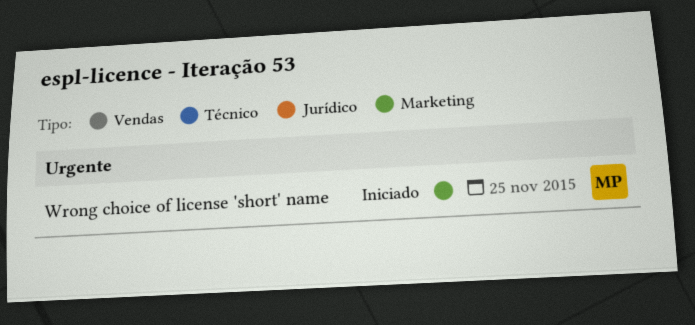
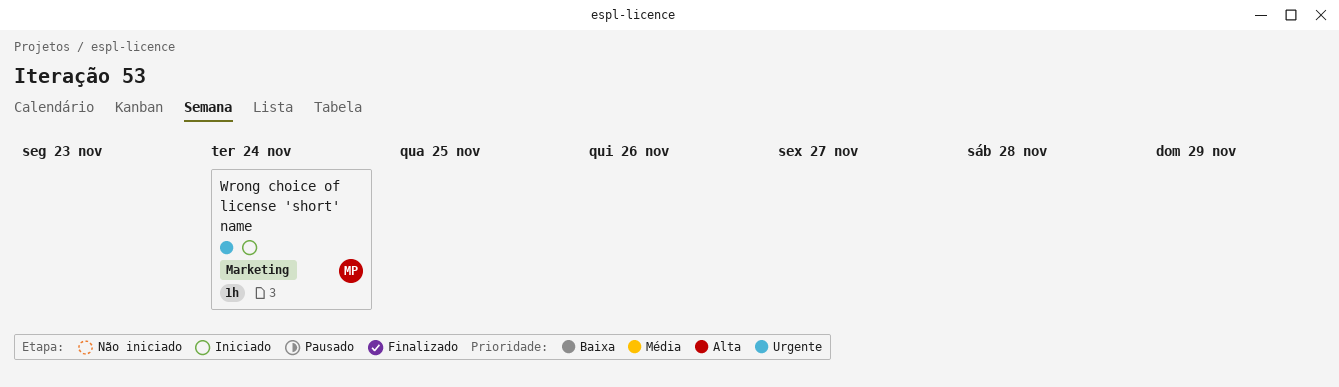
Wrong choice of license 'short' name, due: Nov 25 -> Nov 24

